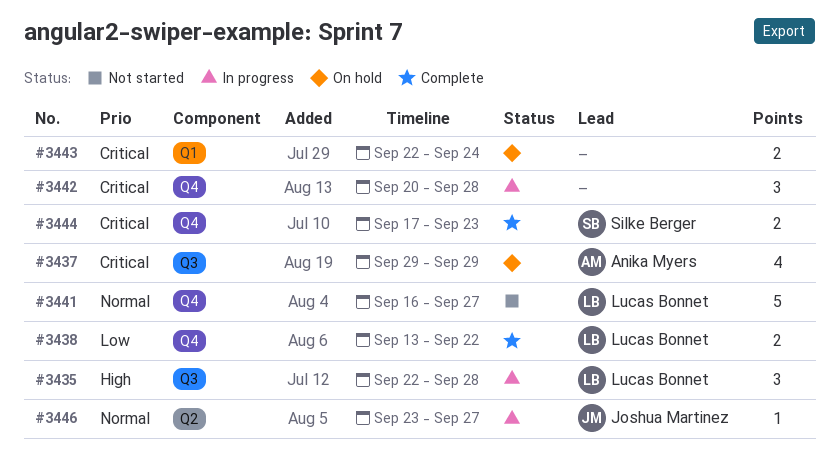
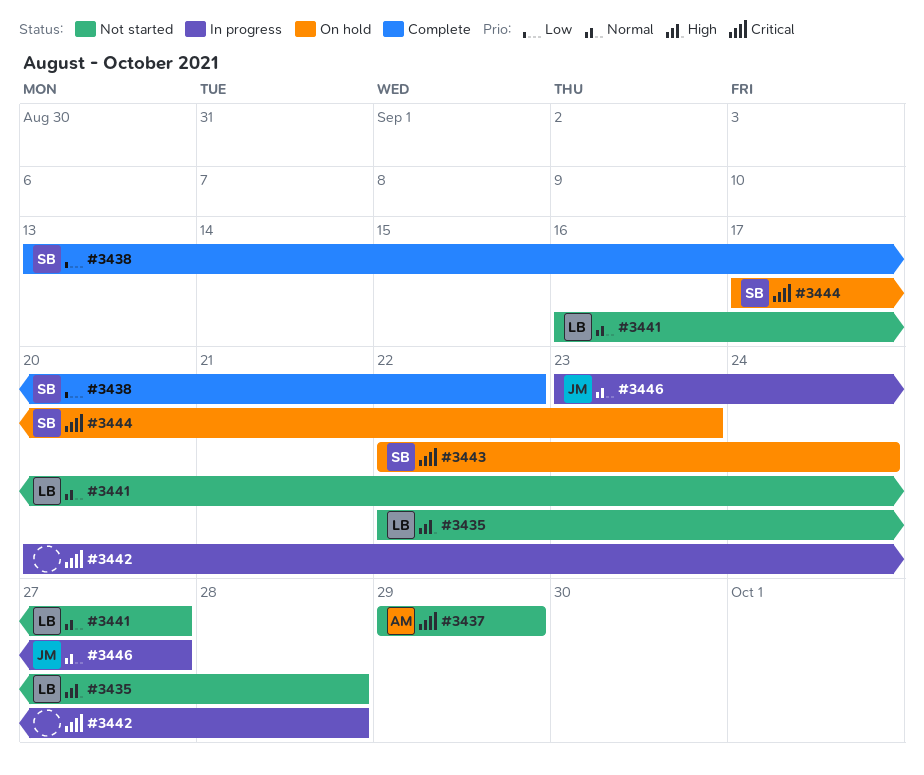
#3435, status: In progress -> Not started
#3437, status: On hold -> Not started
#3438, owner: Lucas Bonnet -> Silke Berger
#3443, owner: none -> Silke Berger
#3444, status: Complete -> On hold

